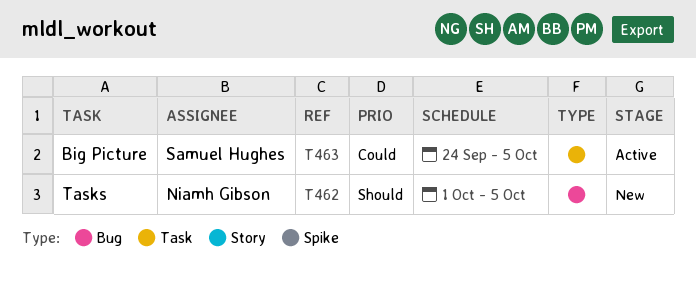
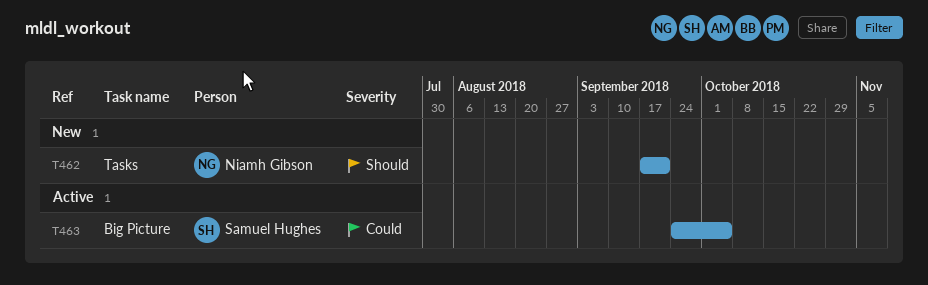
T462, start: Oct 1 -> Sep 17
T462, due: Oct 5 -> Sep 21

